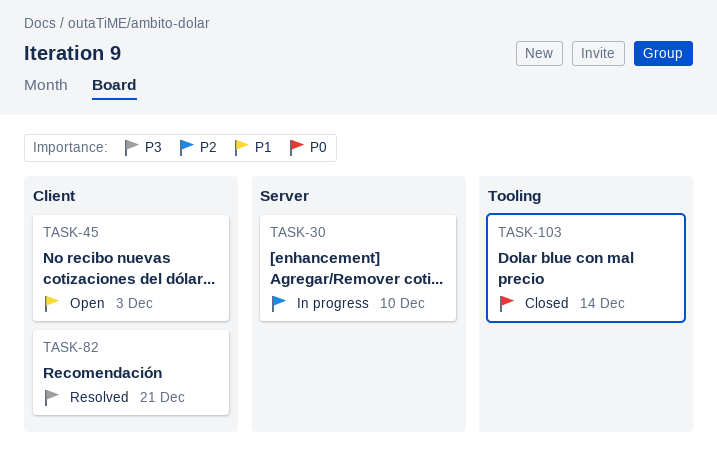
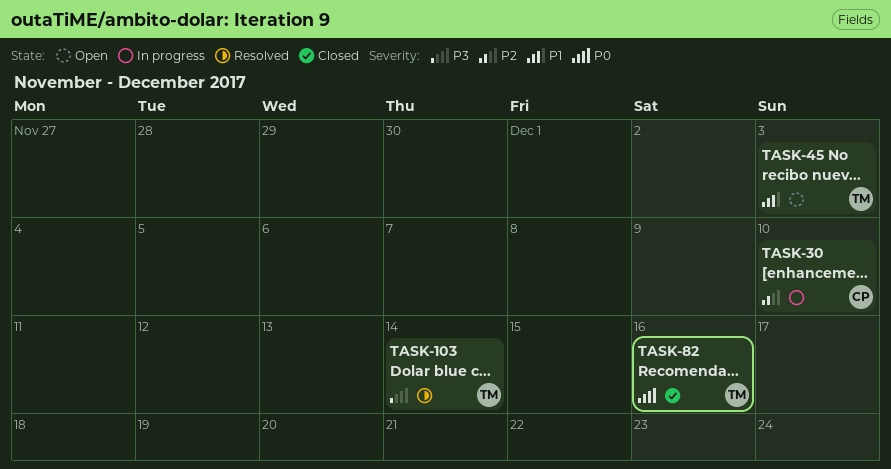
TASK-82, status: Resolved -> Closed
TASK-82, priority: P3 -> P0
TASK-82, due: Dec 21 -> Dec 16
TASK-103, status: Closed -> Resolved
TASK-103, priority: P0 -> P3

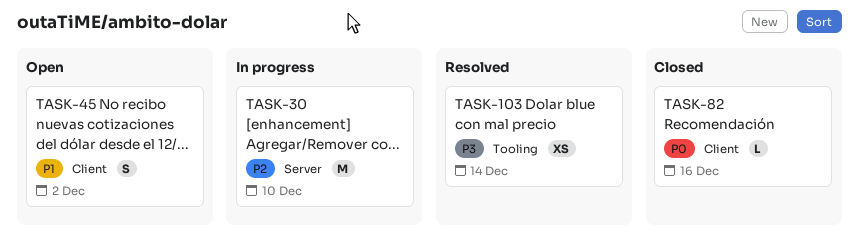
TASK-45, due: Dec 3 -> Dec 2

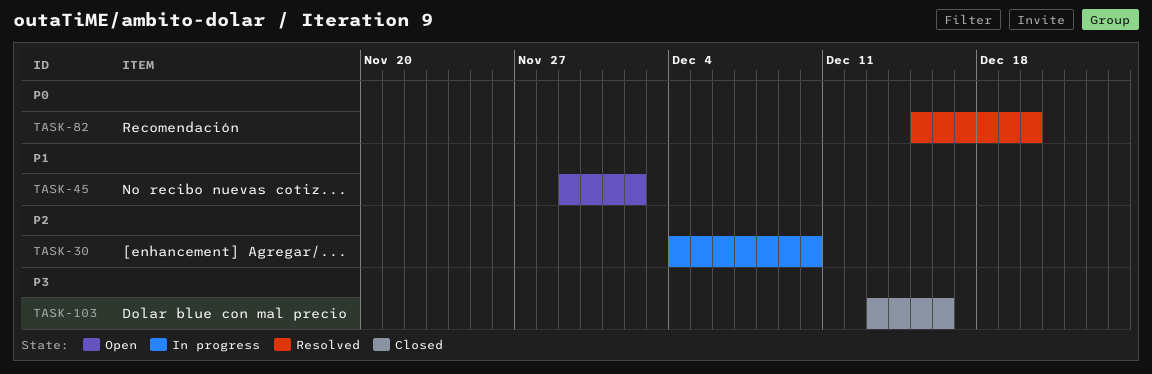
TASK-82, status: Closed -> Resolved
TASK-82, due: Dec 16 -> Dec 20
TASK-103, status: Resolved -> Closed
TASK-103, due: Dec 14 -> Dec 16

